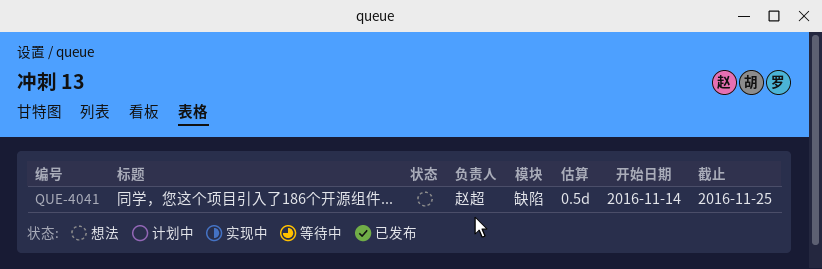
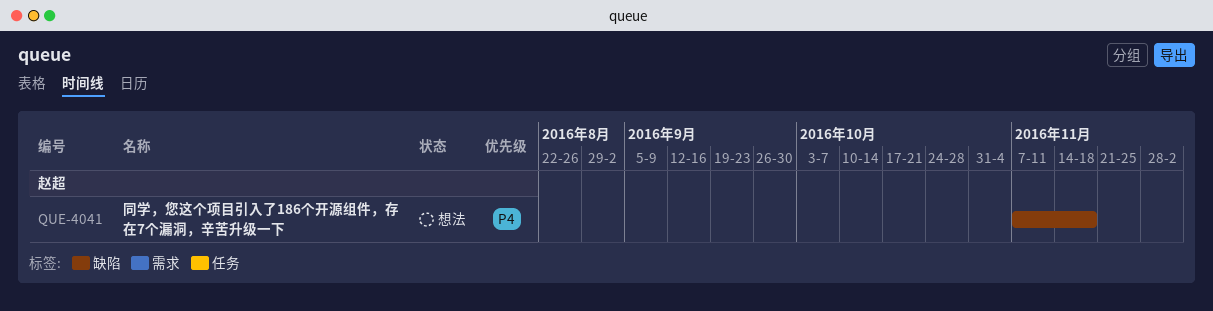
QUE-4041, start: Nov 14 -> Nov 7
QUE-4041, due: Nov 25 -> Nov 18

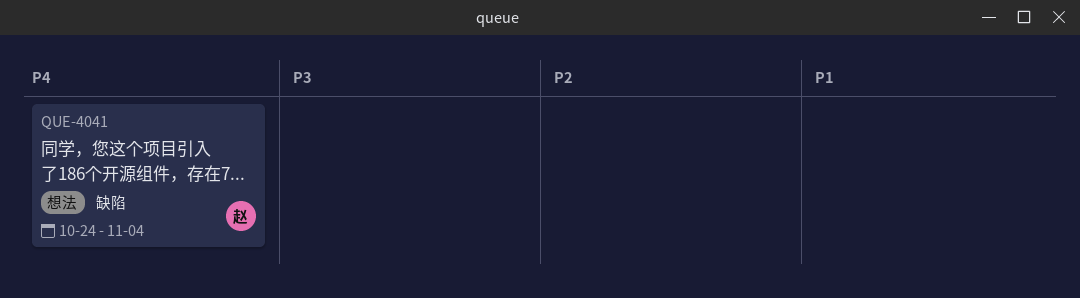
QUE-4041, start: Nov 7 -> Oct 24
QUE-4041, due: Nov 18 -> Nov 4

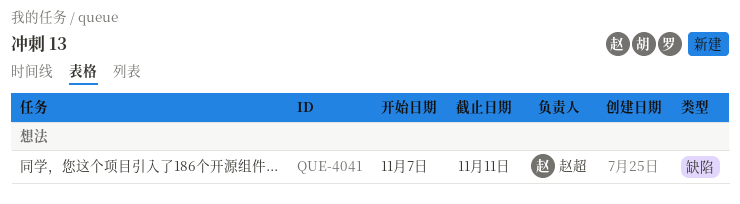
QUE-4041, start: Oct 24 -> Nov 7
QUE-4041, due: Nov 4 -> Nov 11

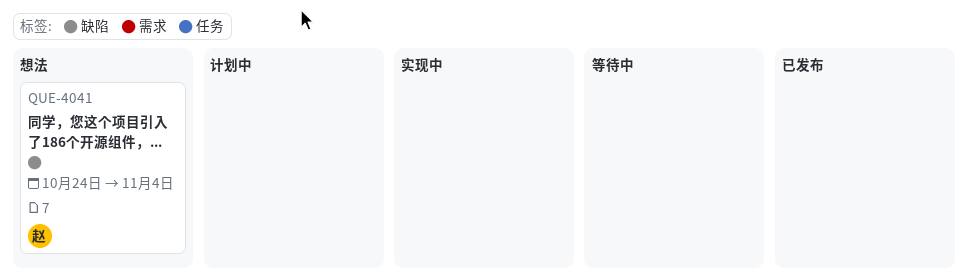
QUE-4041, start: Nov 7 -> Oct 24
QUE-4041, due: Nov 11 -> Nov 4

